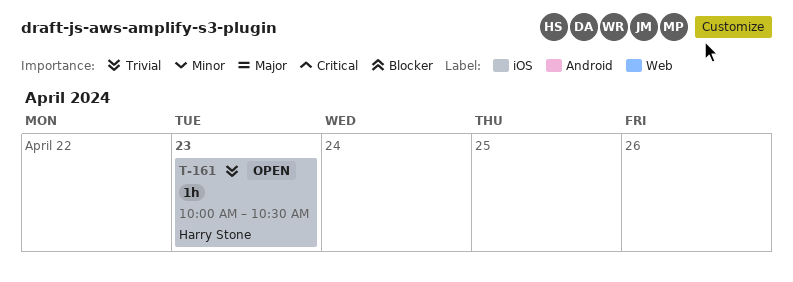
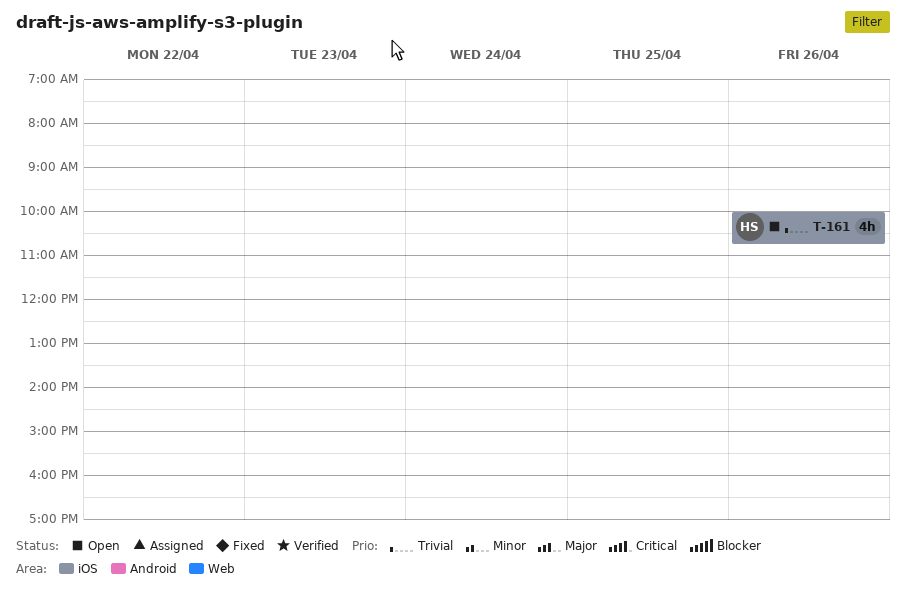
T-161, estimate: 1h -> 4h
T-161, day: Apr 23 -> Apr 26
T-161, ends: 10:30 -> 10:45

